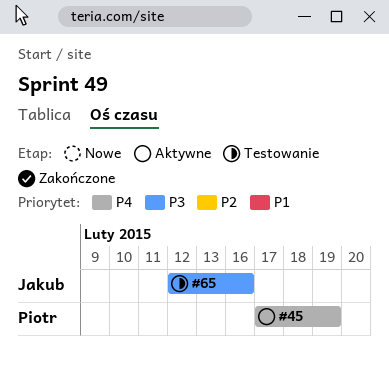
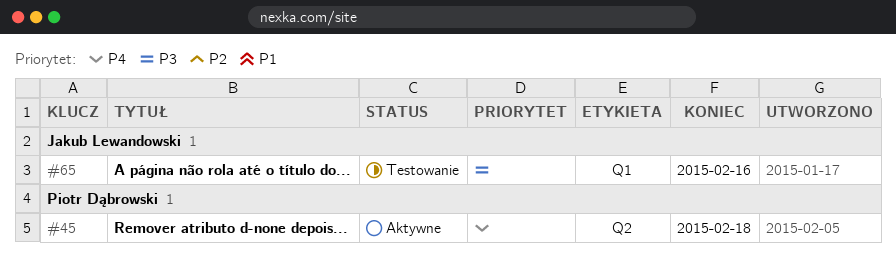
#45, due: Feb 19 -> Feb 18

